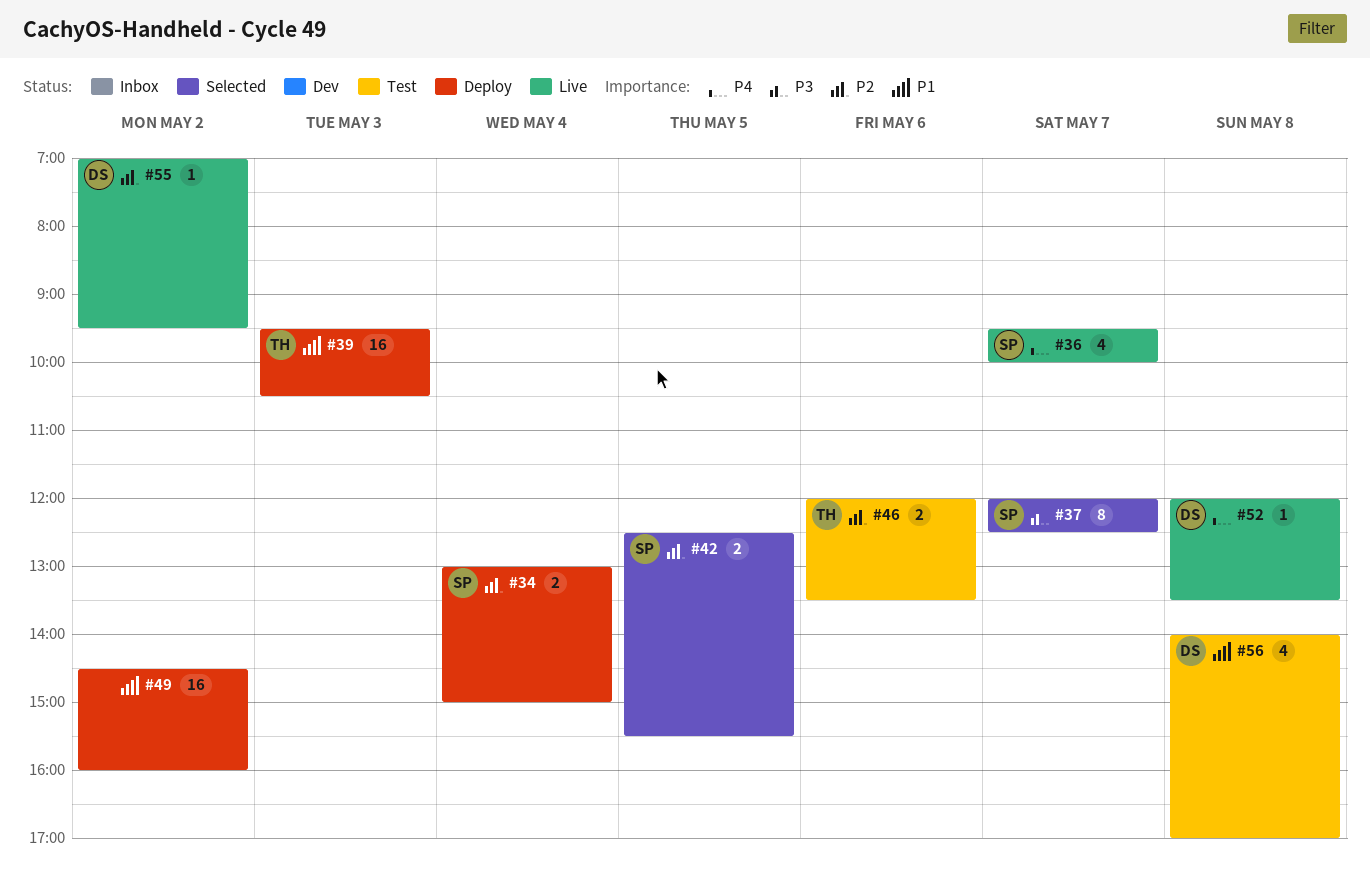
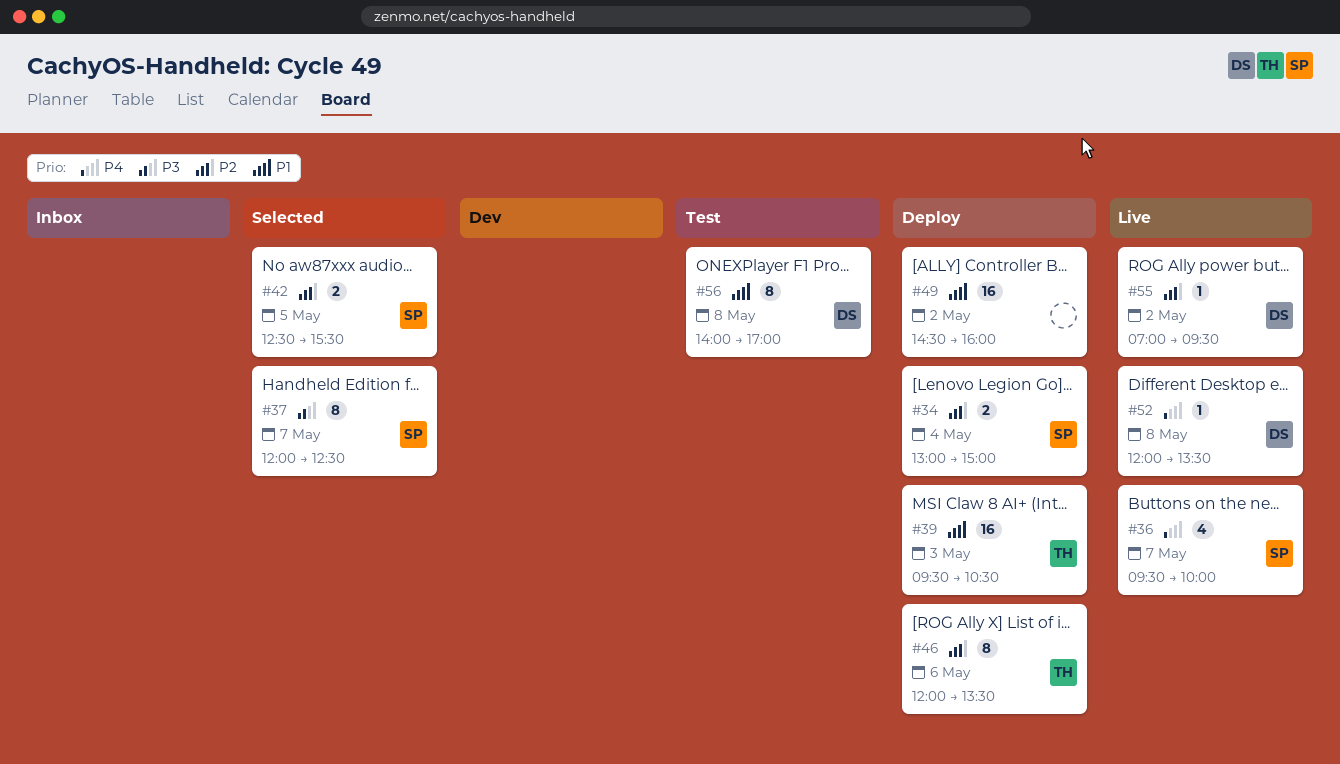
#46, status: Test -> Deploy
#46, estimate: 2 -> 8
#56, estimate: 4 -> 8

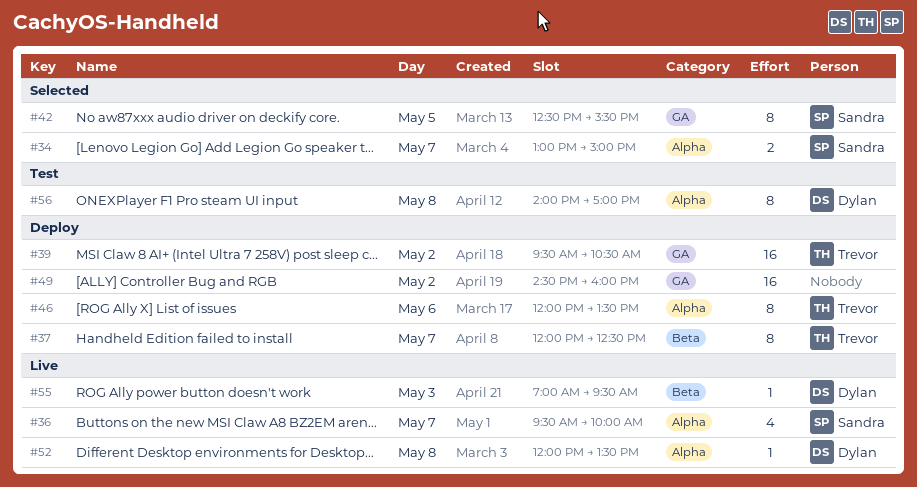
#34, status: Deploy -> Selected
#34, day: May 4 -> May 7
#37, status: Selected -> Deploy
#37, owner: Sandra -> Trevor
#39, day: May 3 -> May 2
#42, estimate: 2 -> 8
#55, day: May 2 -> May 3

